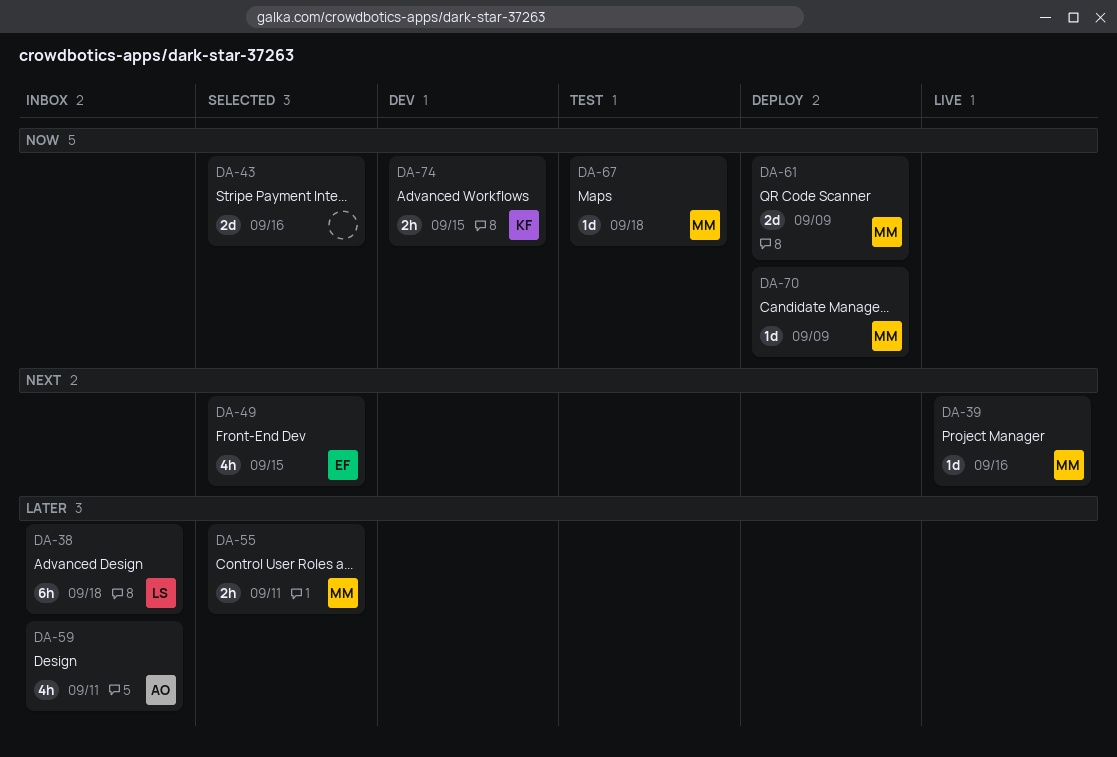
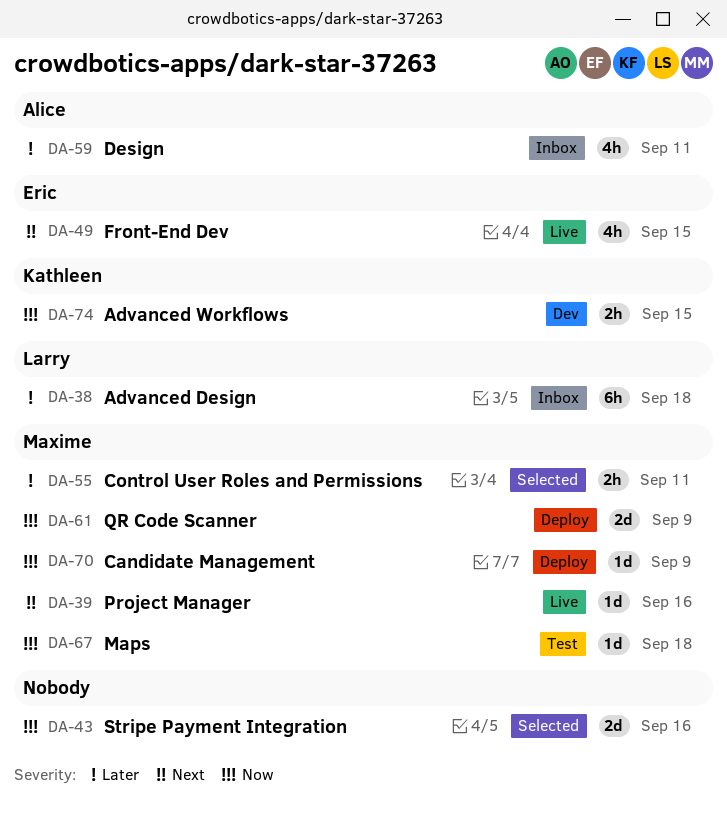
DA-49, status: Selected -> Live

